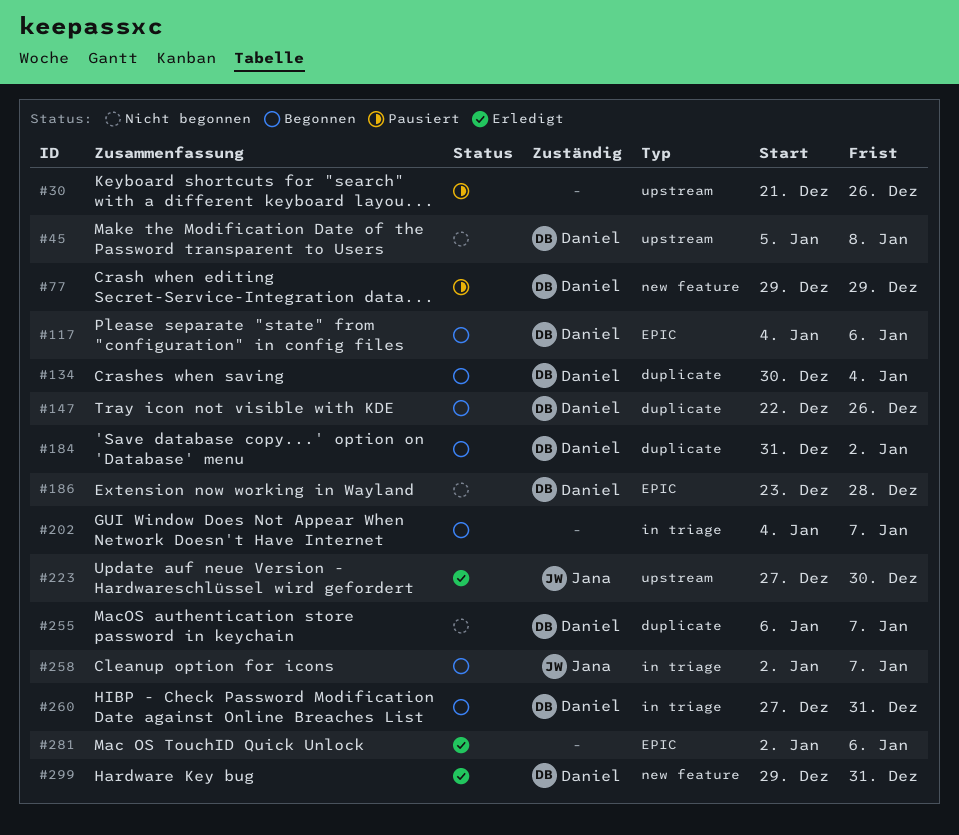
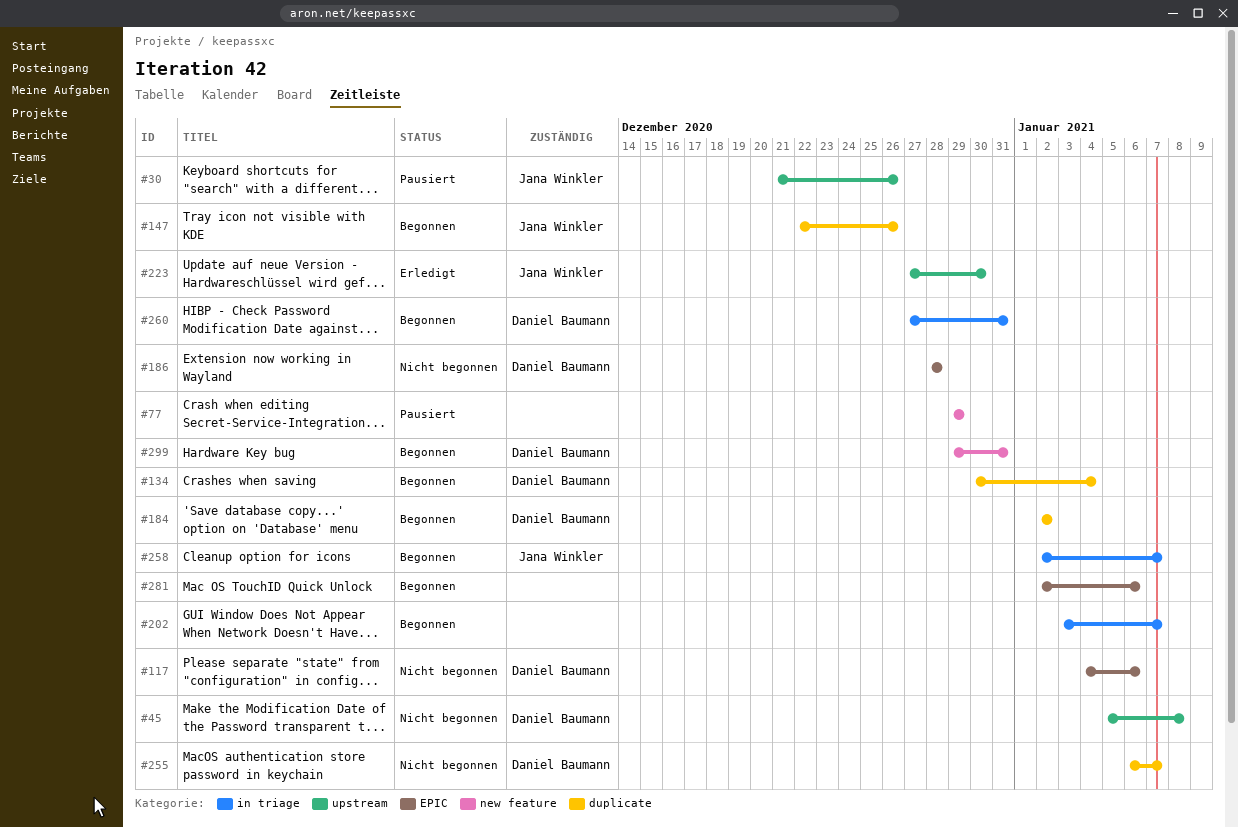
#30, owner: none -> Jana Winkler
#77, owner: Daniel Baumann -> none
#117, status: Begonnen -> Nicht begonnen
#147, owner: Daniel Baumann -> Jana Winkler
#184, start: Dec 31 -> Jan 2
#186, start: Dec 23 -> Dec 28
#202, start: Jan 4 -> Jan 3
#281, status: Erledigt -> Begonnen
#299, status: Erledigt -> Begonnen

